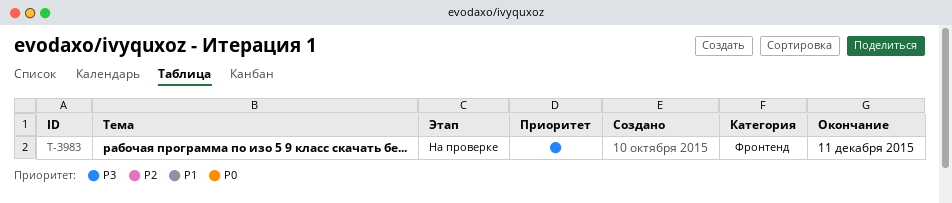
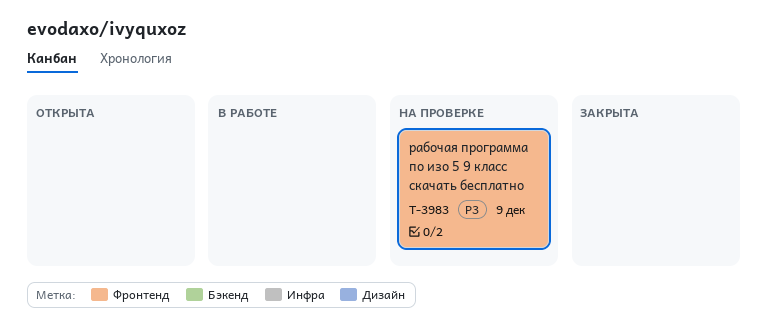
T-3983, due: Dec 11 -> Dec 9

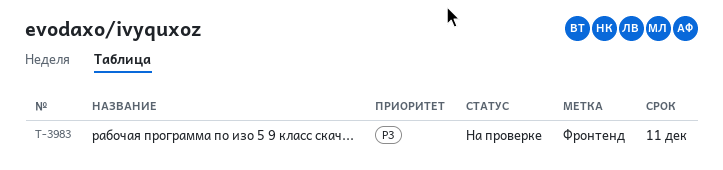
T-3983, due: Dec 9 -> Dec 11

